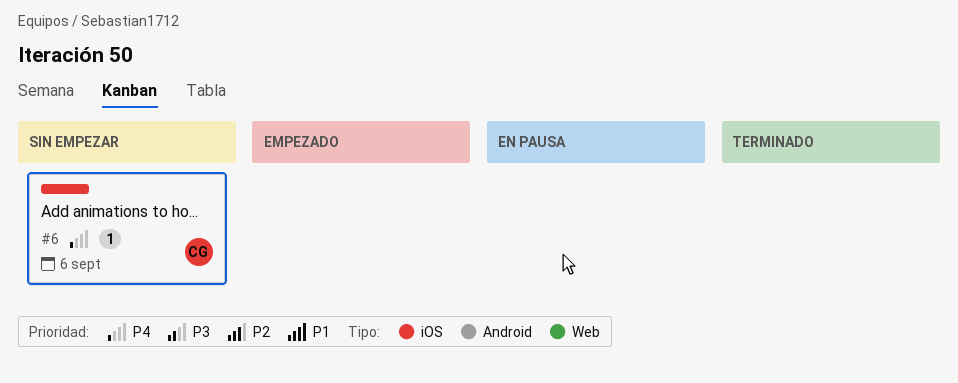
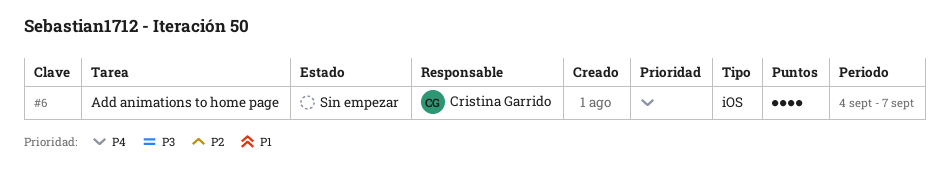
#6, estimate: 1 -> 4
#6, due: Sep 6 -> Sep 7

